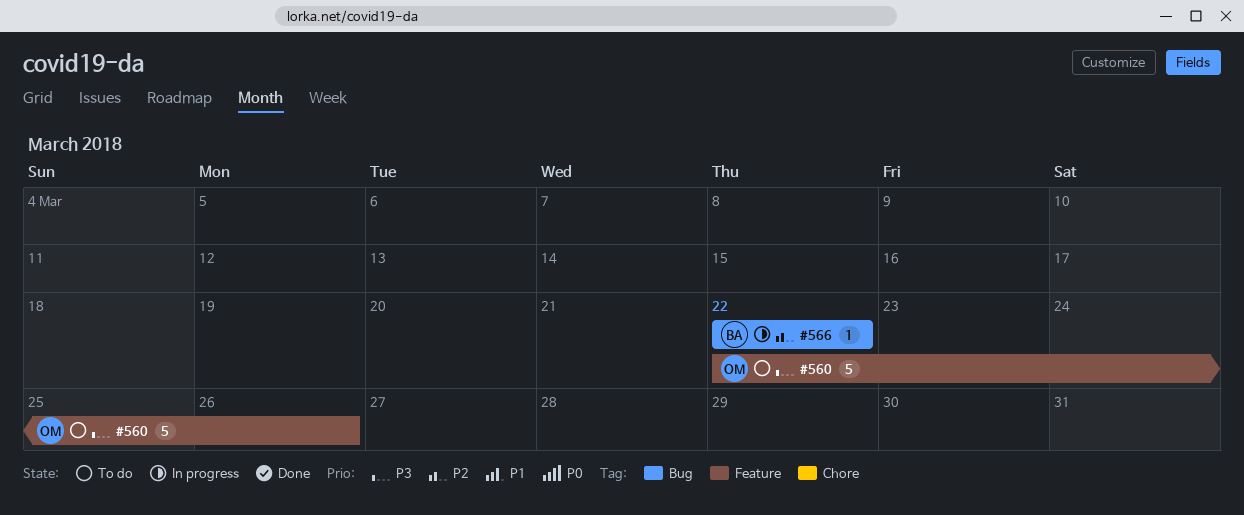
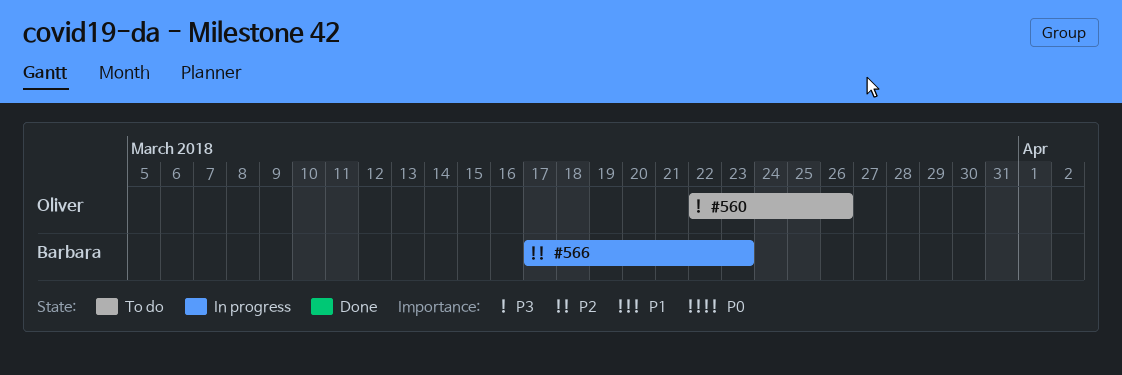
#566, start: Mar 22 -> Mar 17
#566, due: Mar 22 -> Mar 23

